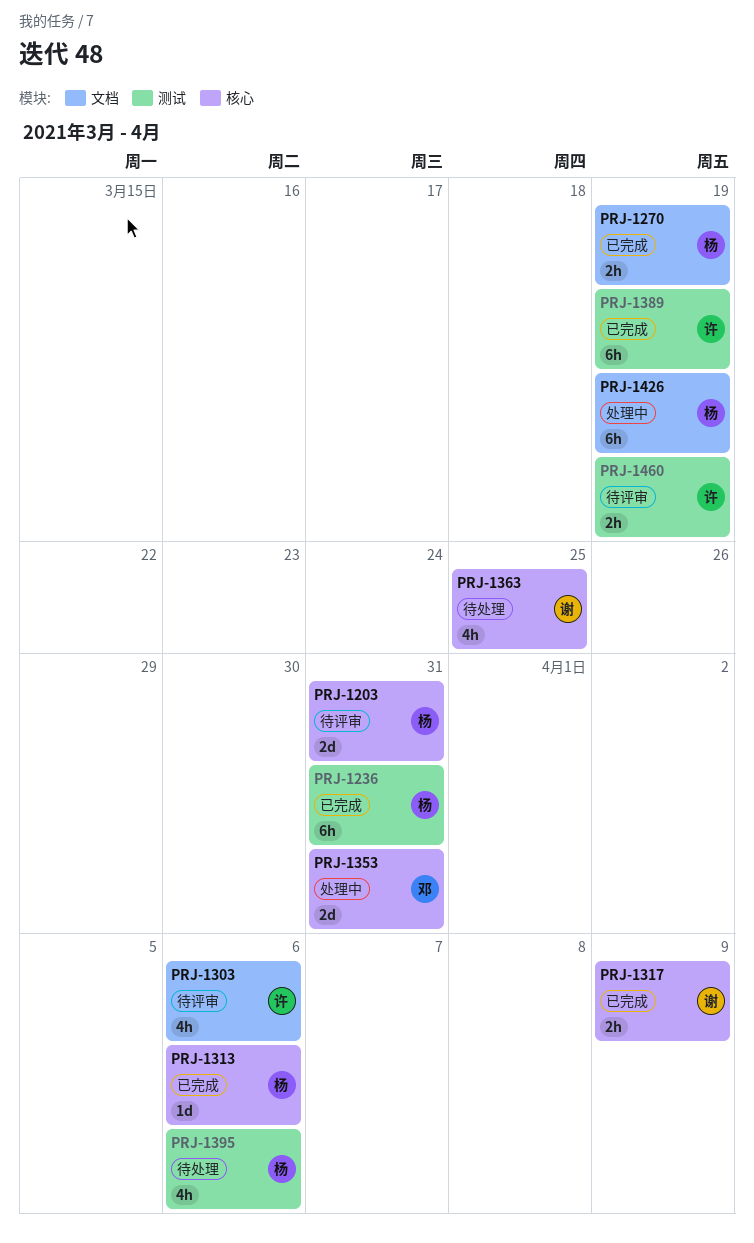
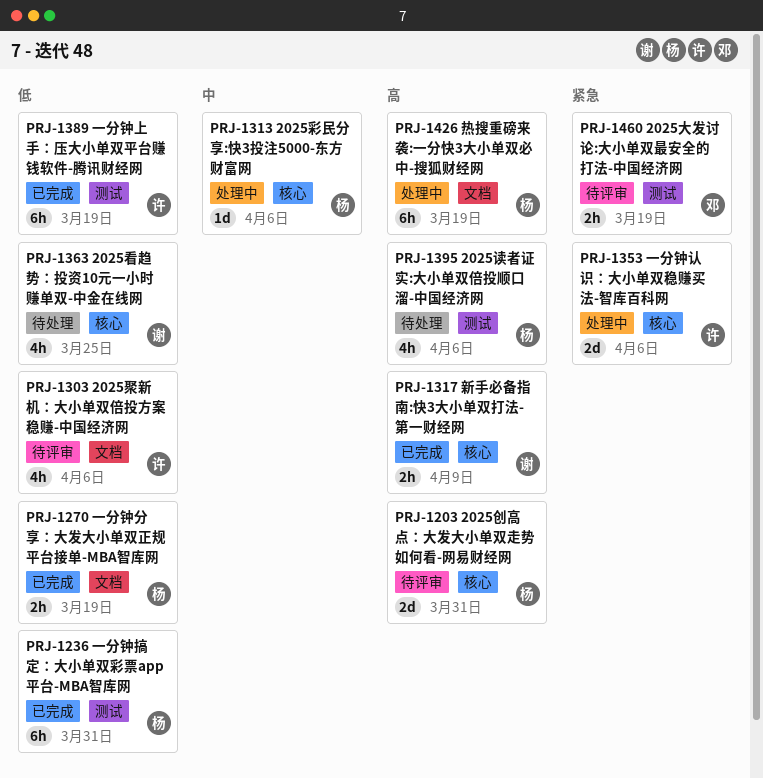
PRJ-1313, status: 已完成 -> 处理中
PRJ-1353, owner: 邓 -> 许
PRJ-1353, due: Mar 31 -> Apr 6
PRJ-1460, owner: 许 -> 邓

